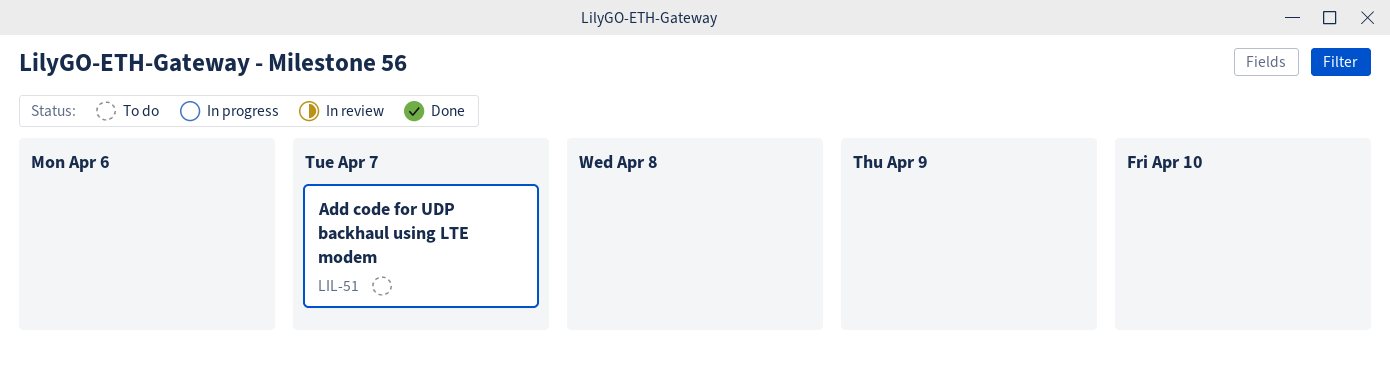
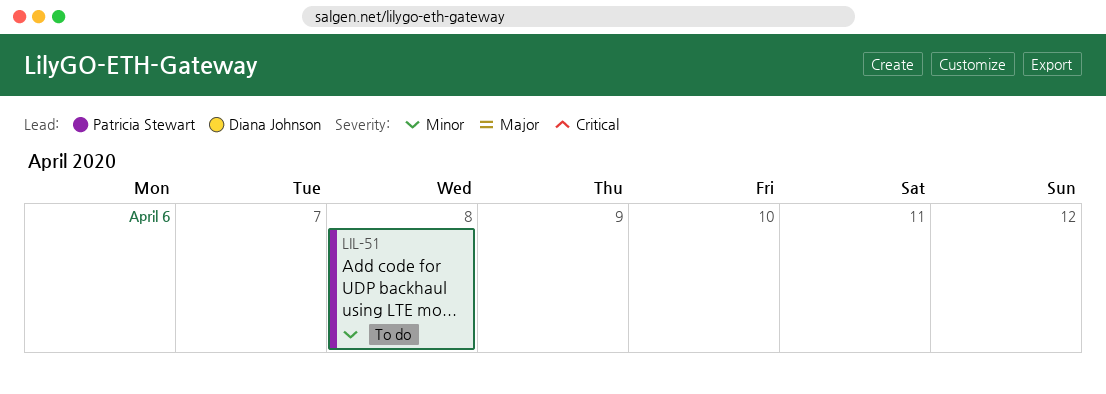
LIL-51, due: Apr 7 -> Apr 8

